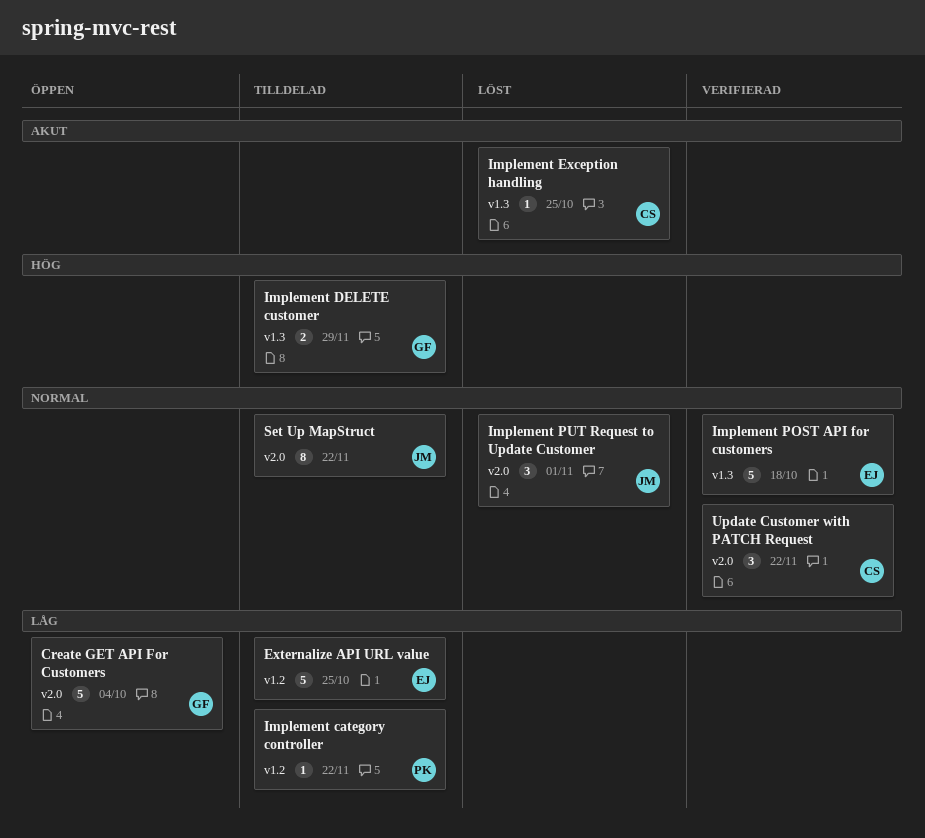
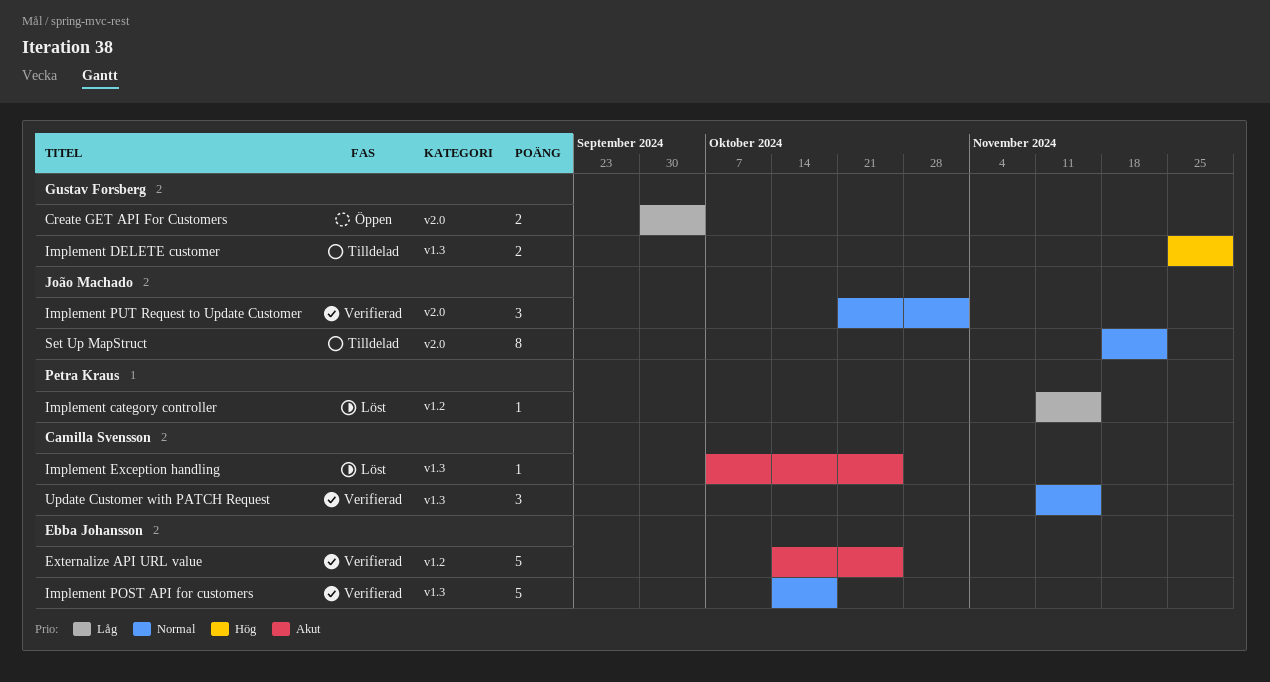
Create GET API For Customers, estimate: 5 -> 2
Externalize API URL value, status: Tilldelad -> Verifierad
Externalize API URL value, priority: Låg -> Akut
Implement category controller, status: Tilldelad -> Löst
Implement category controller, due: Nov 22 -> Nov 15
Implement PUT Request to Update Customer, status: Löst -> Verifierad
Update Customer with PATCH Request, label: v2.0 -> v1.3
Update Customer with PATCH Request, due: Nov 22 -> Nov 15

